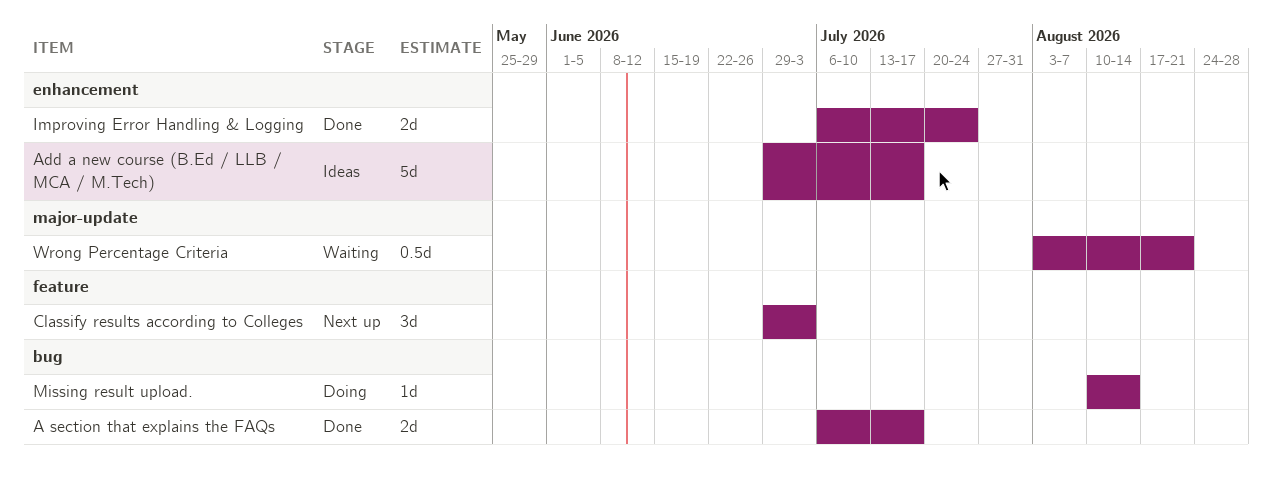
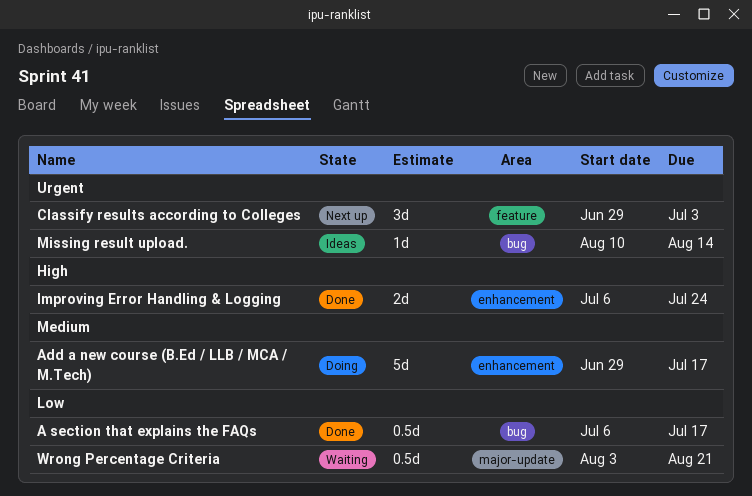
A section that explains the FAQs, estimate: 2d -> 0.5d
Add a new course (B.Ed / LLB / MCA / M.Tech), status: Ideas -> Doing
Missing result upload., status: Doing -> Ideas

